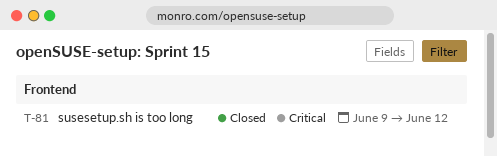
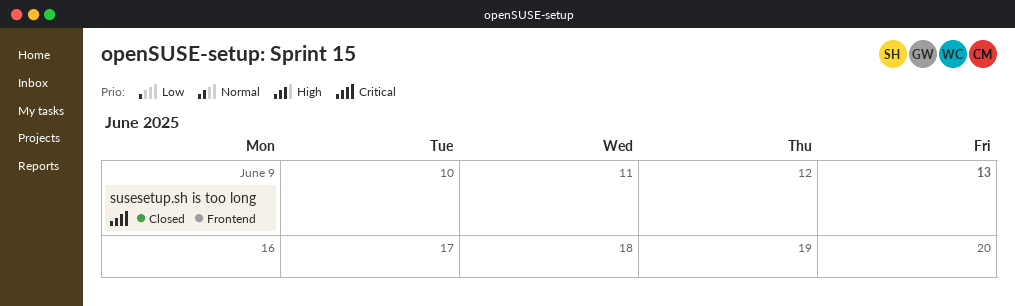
susesetup.sh is too long, due: Jun 12 -> Jun 9

